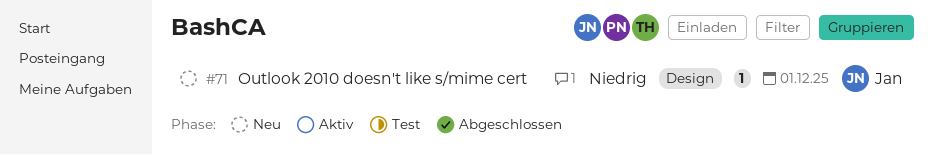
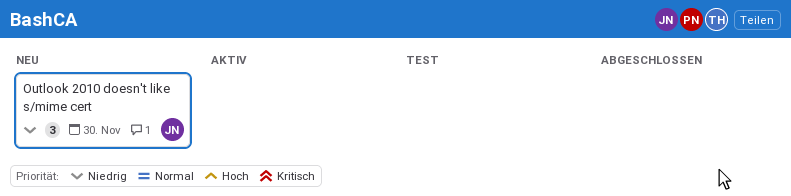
Outlook 2010 doesn't like s/mime cert, estimate: 1 -> 3
Outlook 2010 doesn't like s/mime cert, due: Dec 1 -> Nov 30

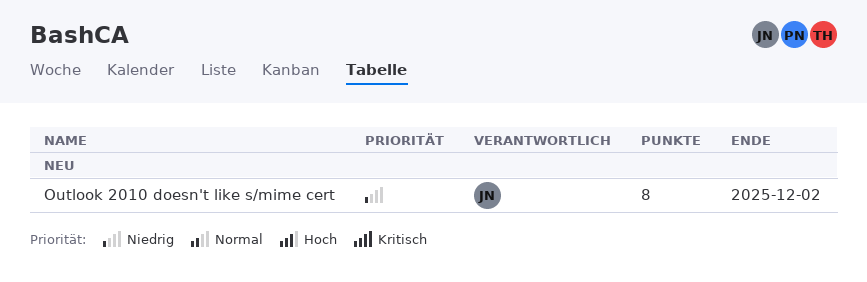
Outlook 2010 doesn't like s/mime cert, estimate: 3 -> 8
Outlook 2010 doesn't like s/mime cert, due: Nov 30 -> Dec 2

